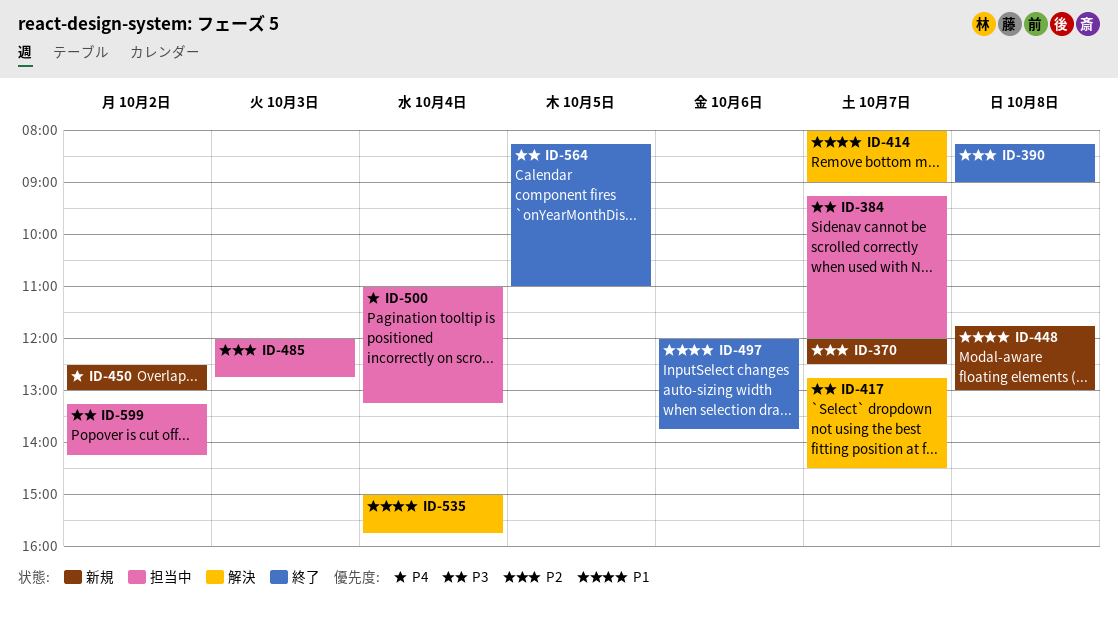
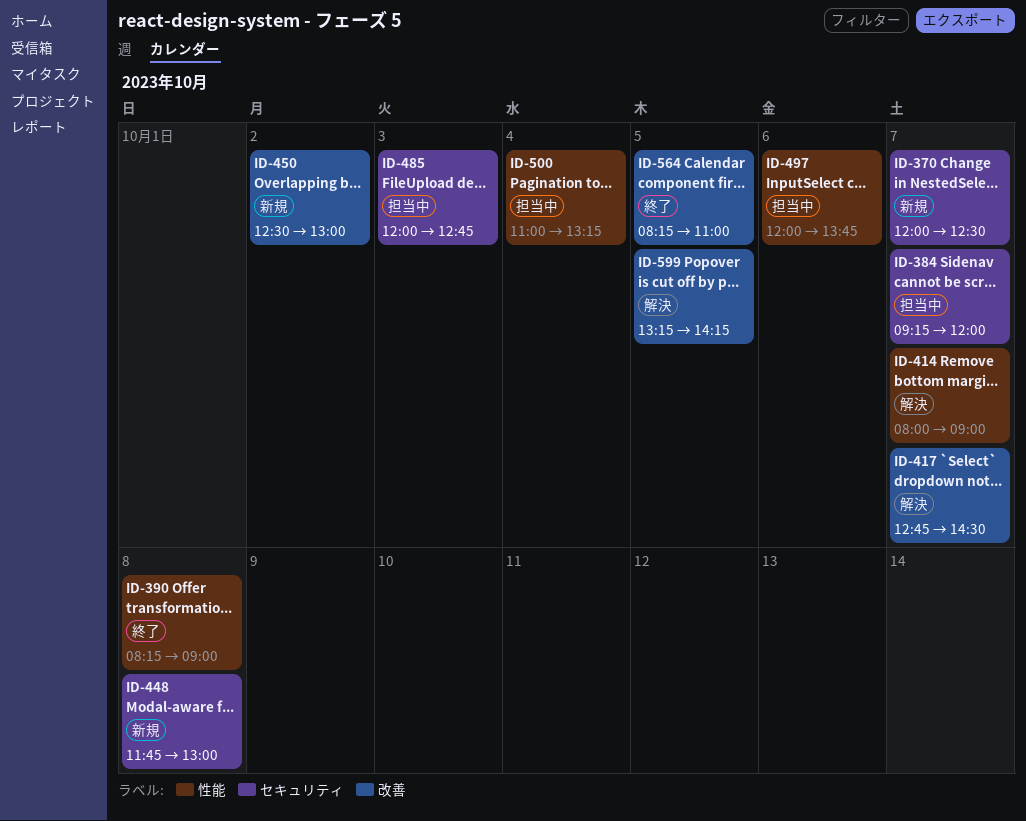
ID-497, status: 終了 -> 担当中
ID-535: present -> none
ID-599, status: 担当中 -> 解決
ID-599, day: Oct 2 -> Oct 5

